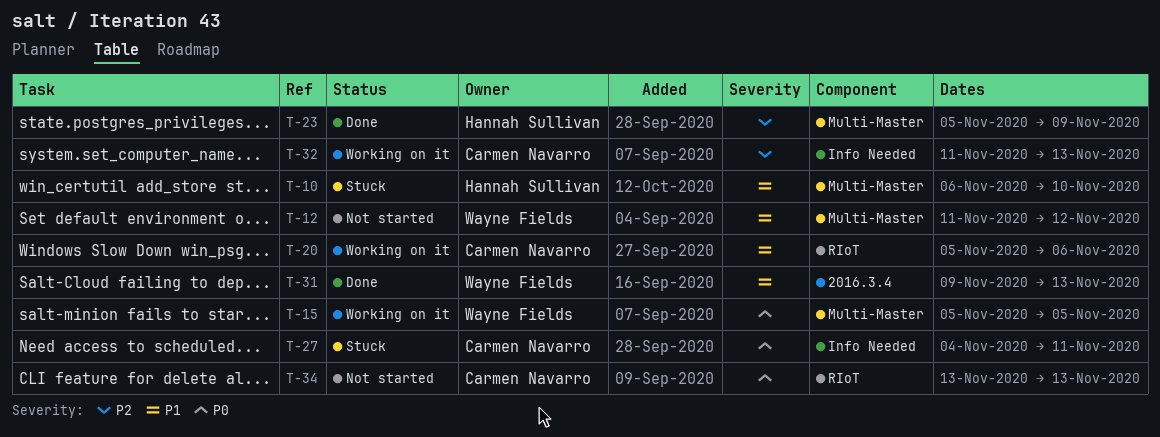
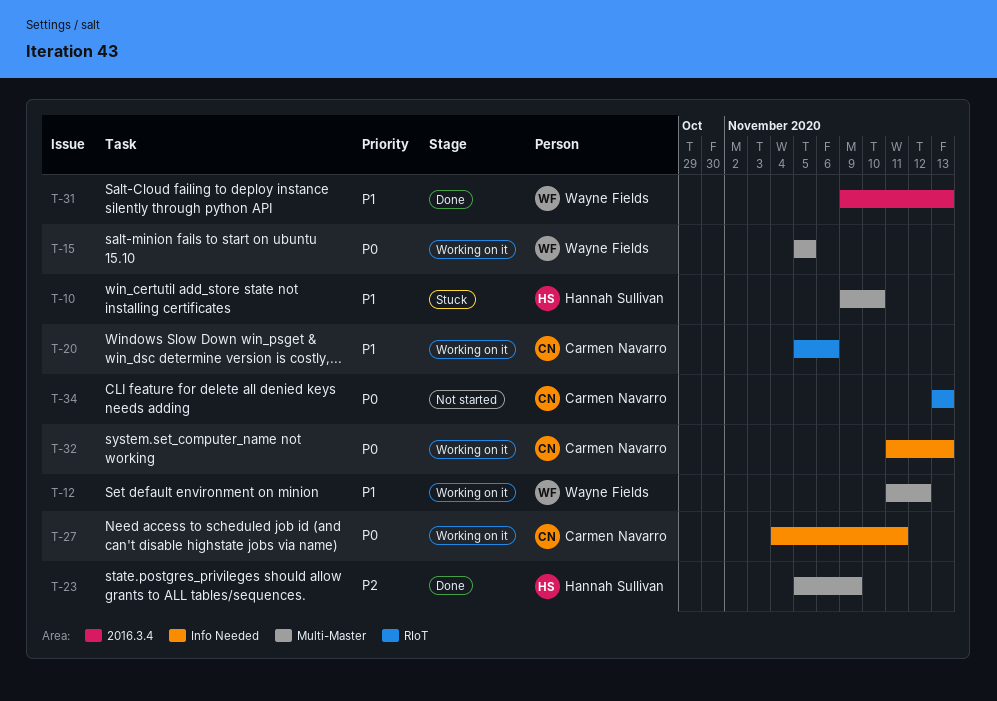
T-10, start: Nov 6 -> Nov 9
T-12, status: Not started -> Working on it
T-27, status: Stuck -> Working on it
T-32, priority: P2 -> P0

